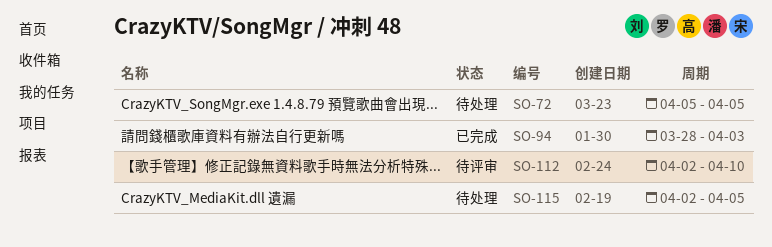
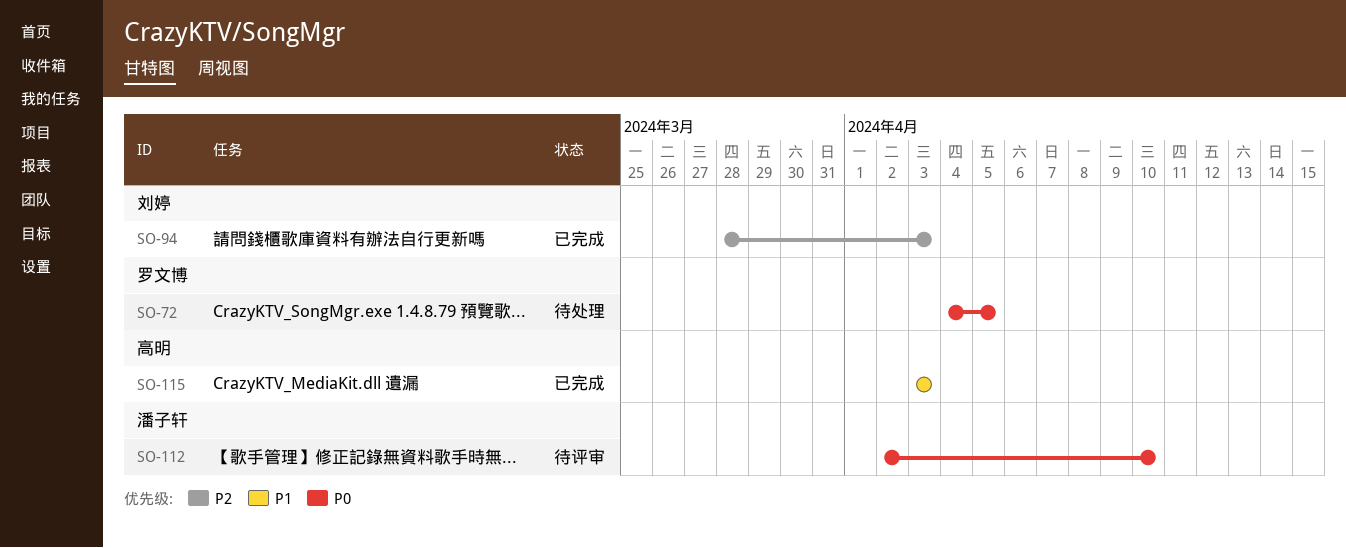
SO-72, start: Apr 5 -> Apr 4
SO-115, status: 待处理 -> 已完成
SO-115, start: Apr 2 -> Apr 3
SO-115, due: Apr 5 -> Apr 3

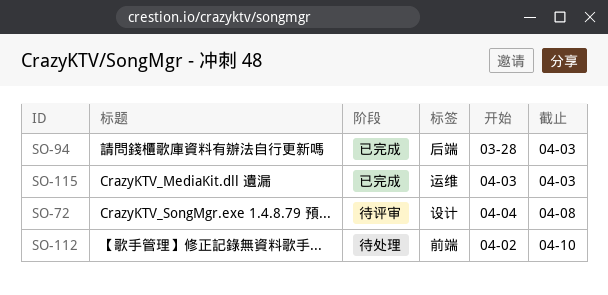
SO-72, status: 待处理 -> 待评审
SO-72, due: Apr 5 -> Apr 8
SO-112, status: 待评审 -> 待处理

